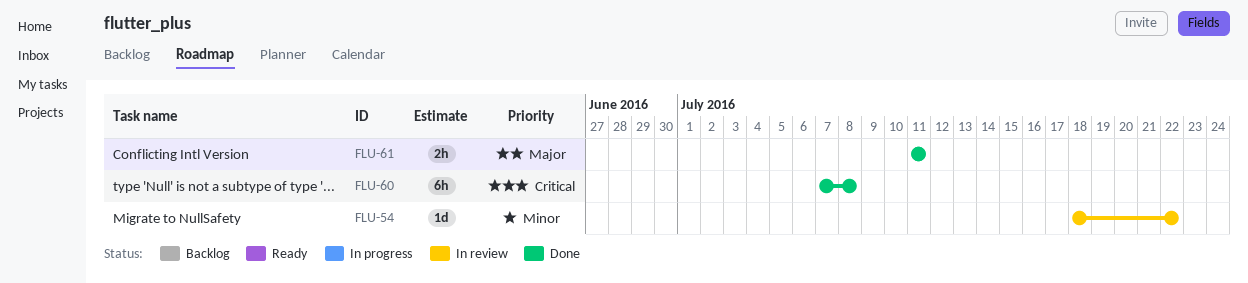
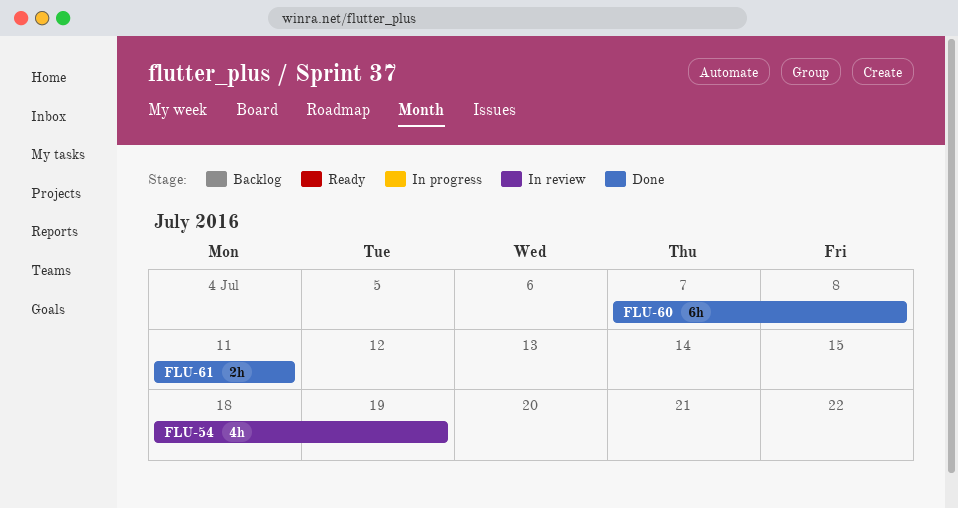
FLU-54, estimate: 1d -> 4h
FLU-54, due: Jul 22 -> Jul 19

